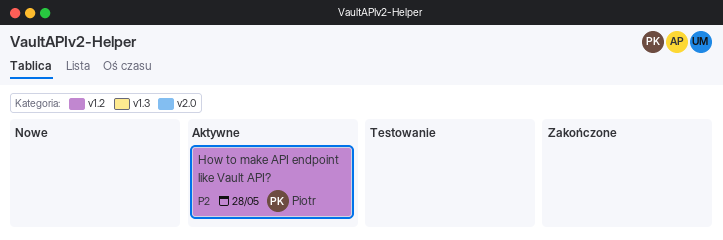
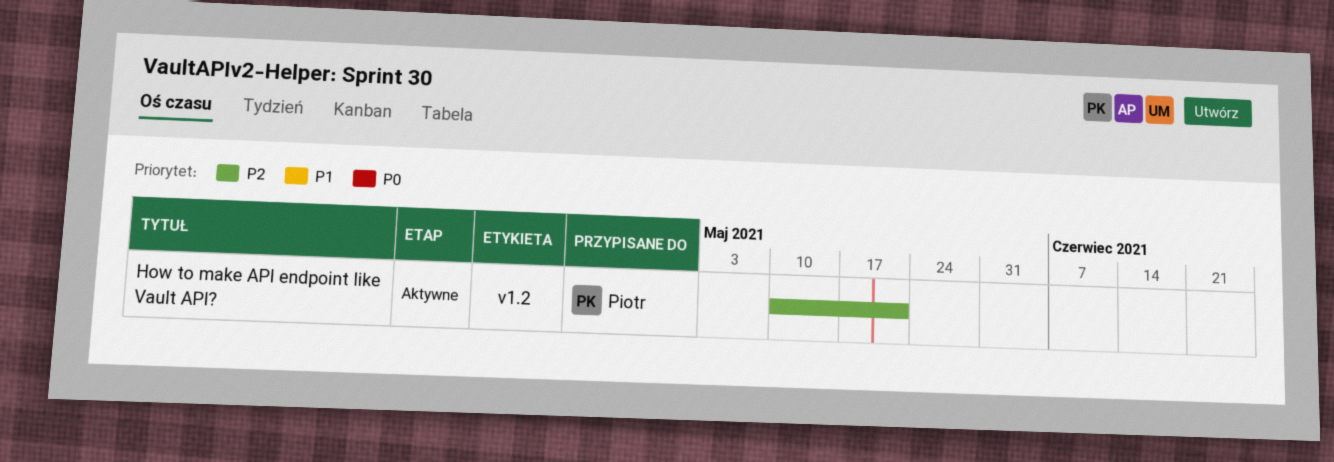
How to make API endpoint like Vault API?, due: May 28 -> May 21

